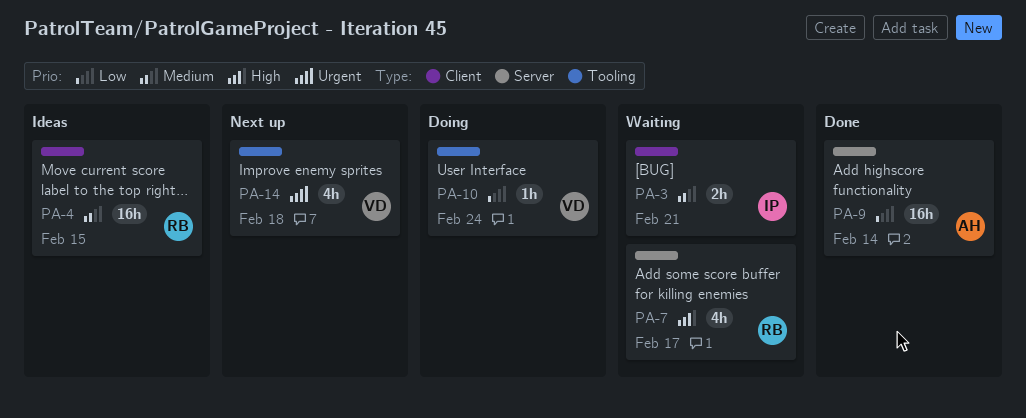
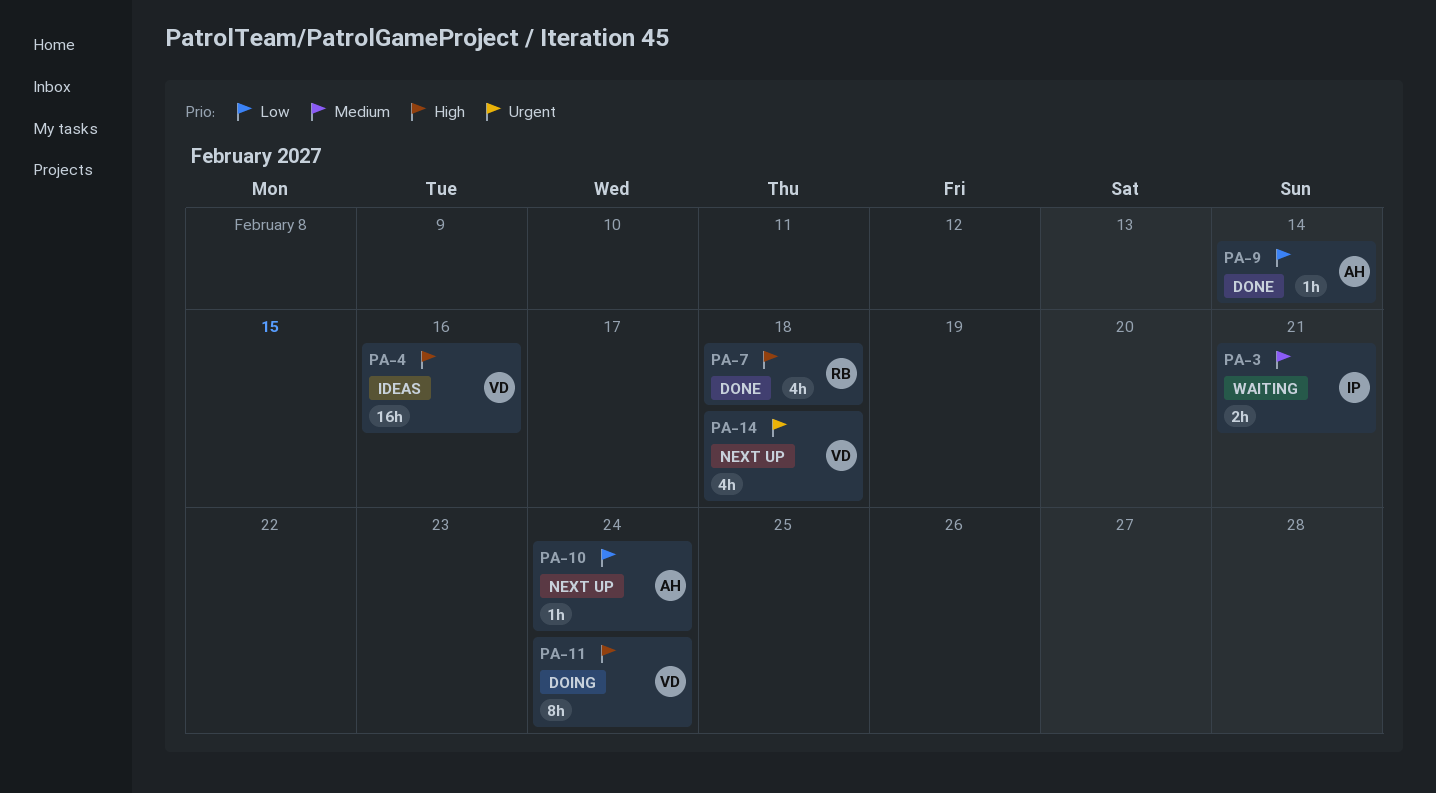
PA-4, owner: RB -> VD
PA-4, priority: Medium -> High
PA-4, due: Feb 15 -> Feb 16
PA-7, status: Waiting -> Done
PA-7, due: Feb 17 -> Feb 18
PA-9, estimate: 16h -> 1h
PA-10, status: Doing -> Next up
PA-10, owner: VD -> AH
PA-11: none -> present

